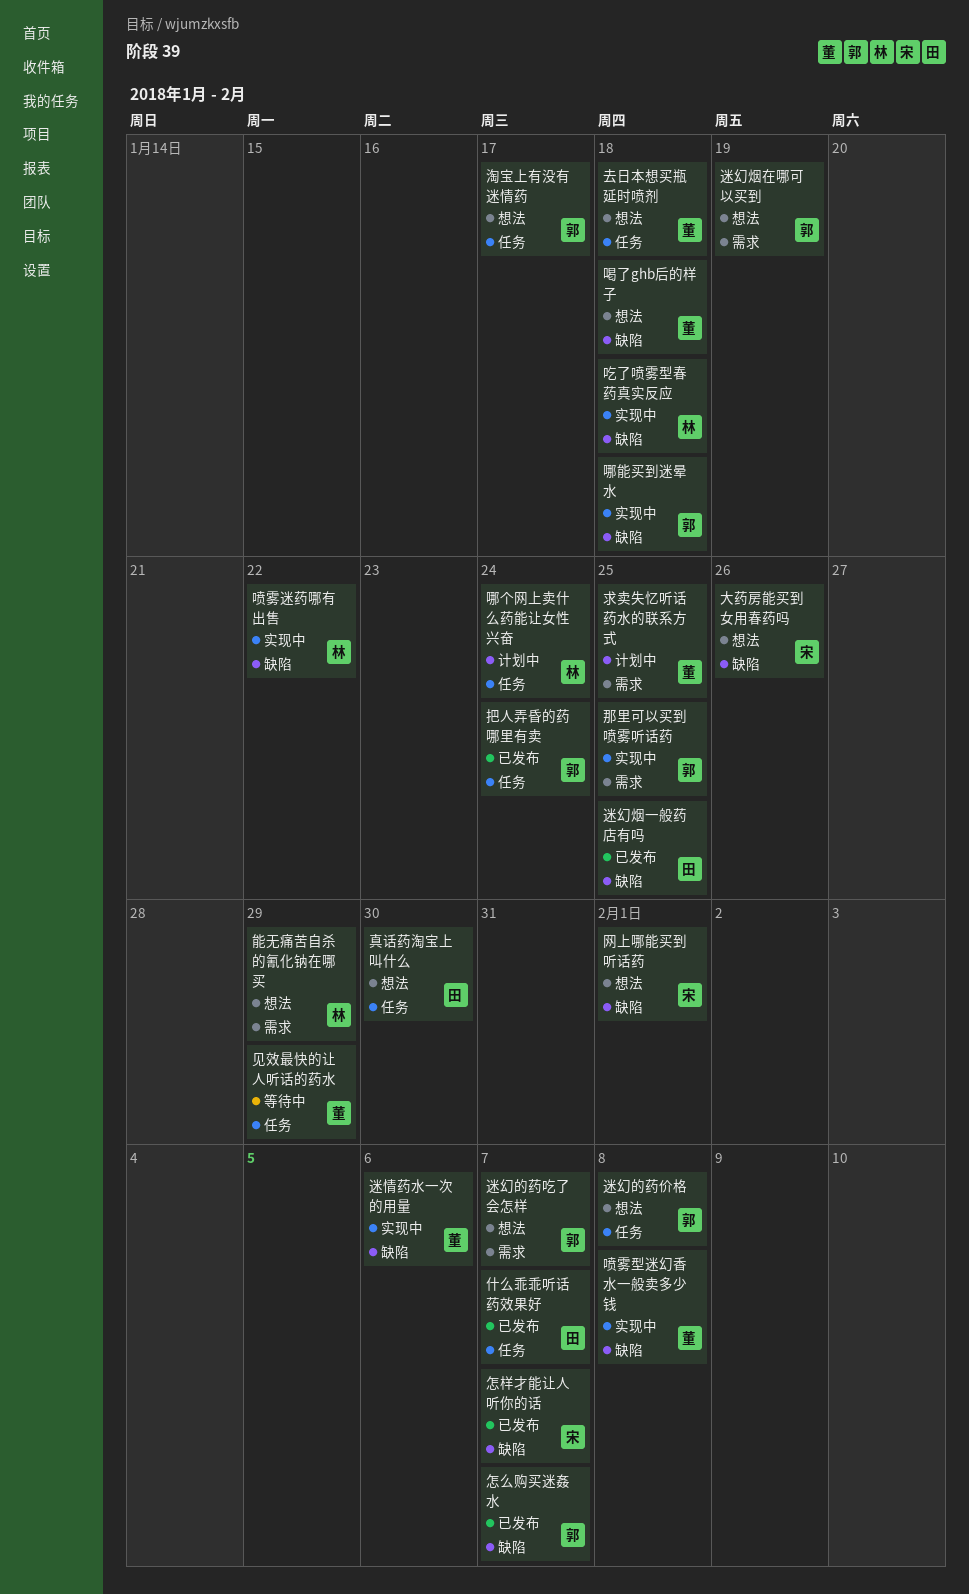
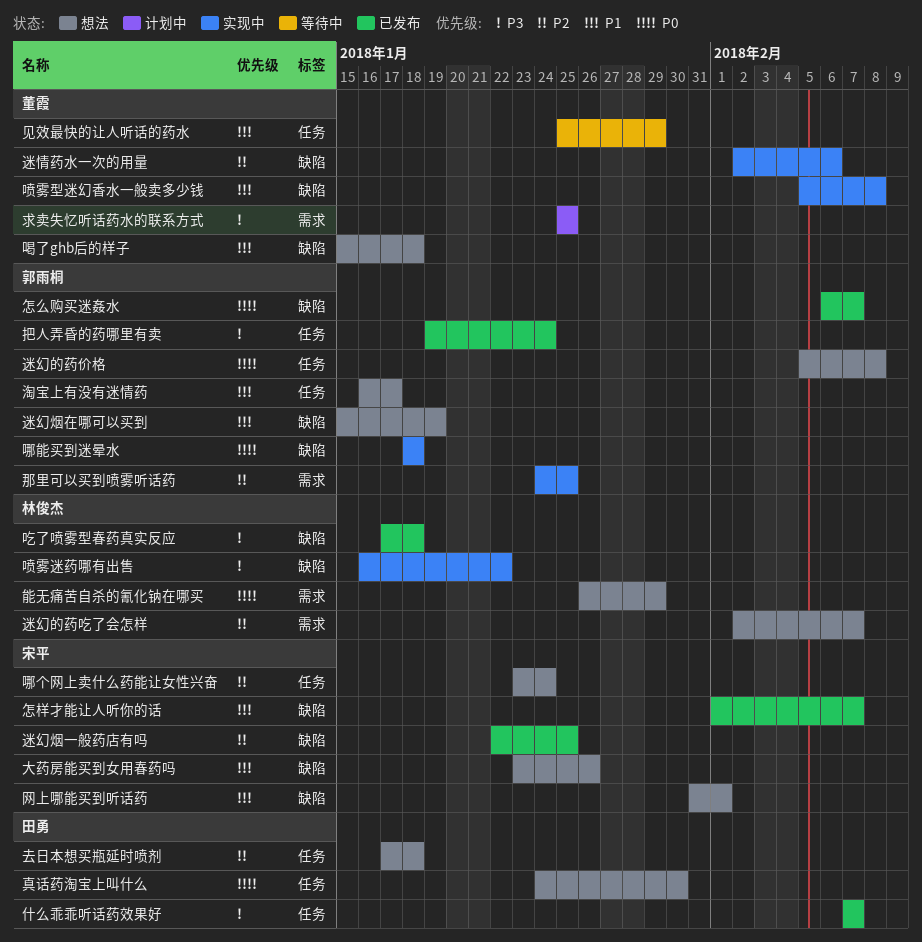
去日本想买瓶延时喷剂, owner: 董霞 -> 田勇
吃了喷雾型春药真实反应, status: 实现中 -> 已发布
哪个网上卖什么药能让女性兴奋, status: 计划中 -> 想法
哪个网上卖什么药能让女性兴奋, owner: 林俊杰 -> 宋平
迷幻烟一般药店有吗, owner: 田勇 -> 宋平
迷幻烟在哪可以买到, label: 需求 -> 缺陷
迷幻的药吃了会怎样, owner: 郭雨桐 -> 林俊杰

